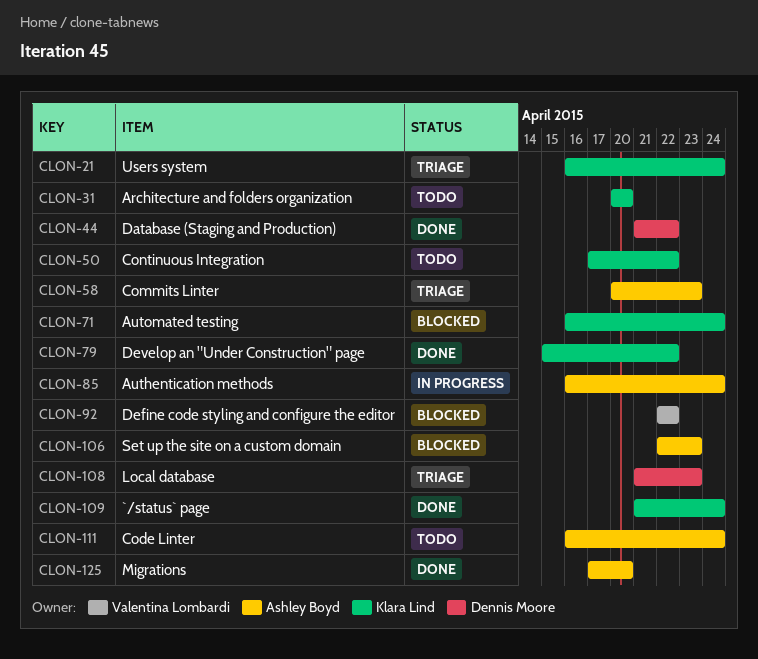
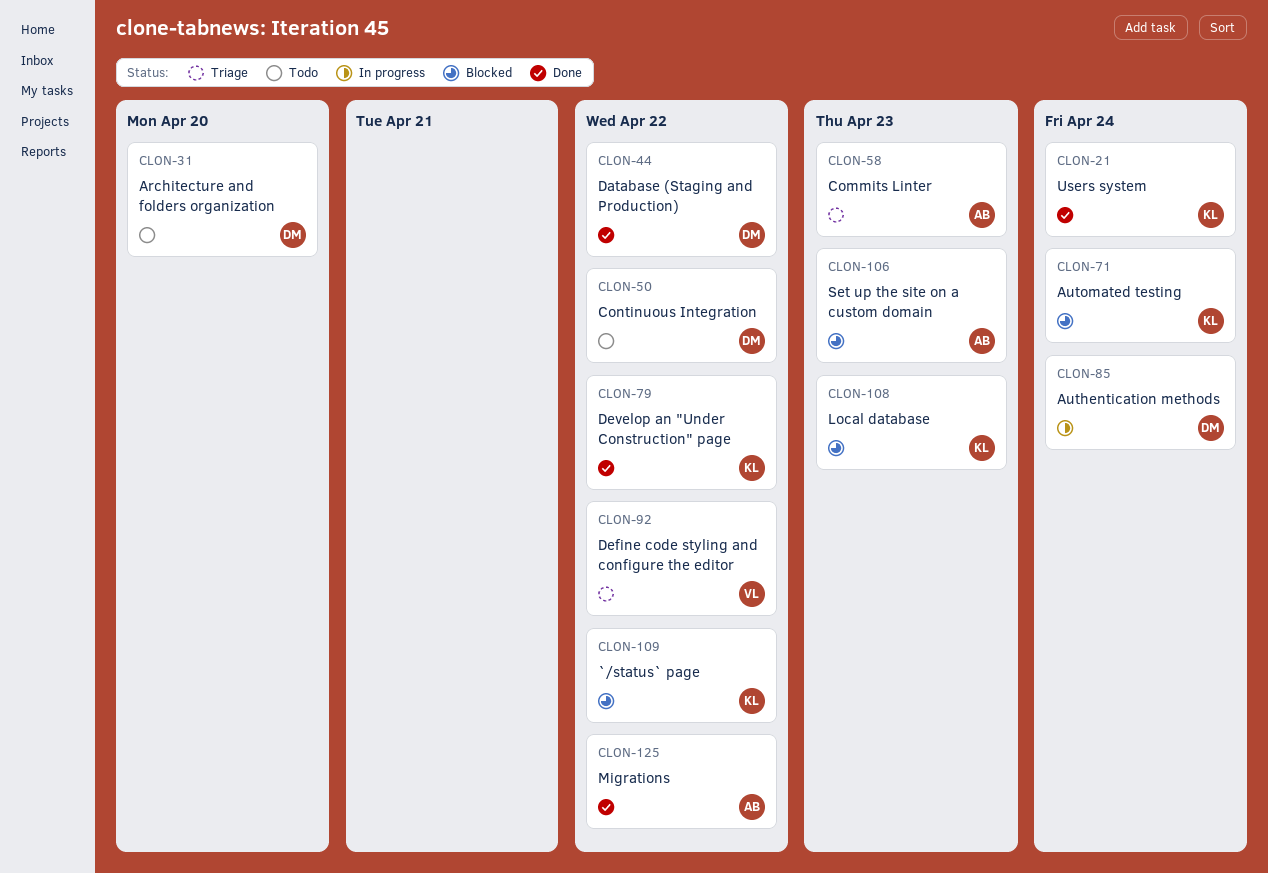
CLON-21, status: Triage -> Done
CLON-31, owner: Klara Lind -> Dennis Moore
CLON-50, owner: Klara Lind -> Dennis Moore
CLON-85, owner: Ashley Boyd -> Dennis Moore
CLON-92, status: Blocked -> Triage
CLON-108, status: Triage -> Blocked
CLON-108, owner: Dennis Moore -> Klara Lind
CLON-109, status: Done -> Blocked
CLON-109, due: Apr 24 -> Apr 22
CLON-111: present -> none
CLON-125, due: Apr 20 -> Apr 22

